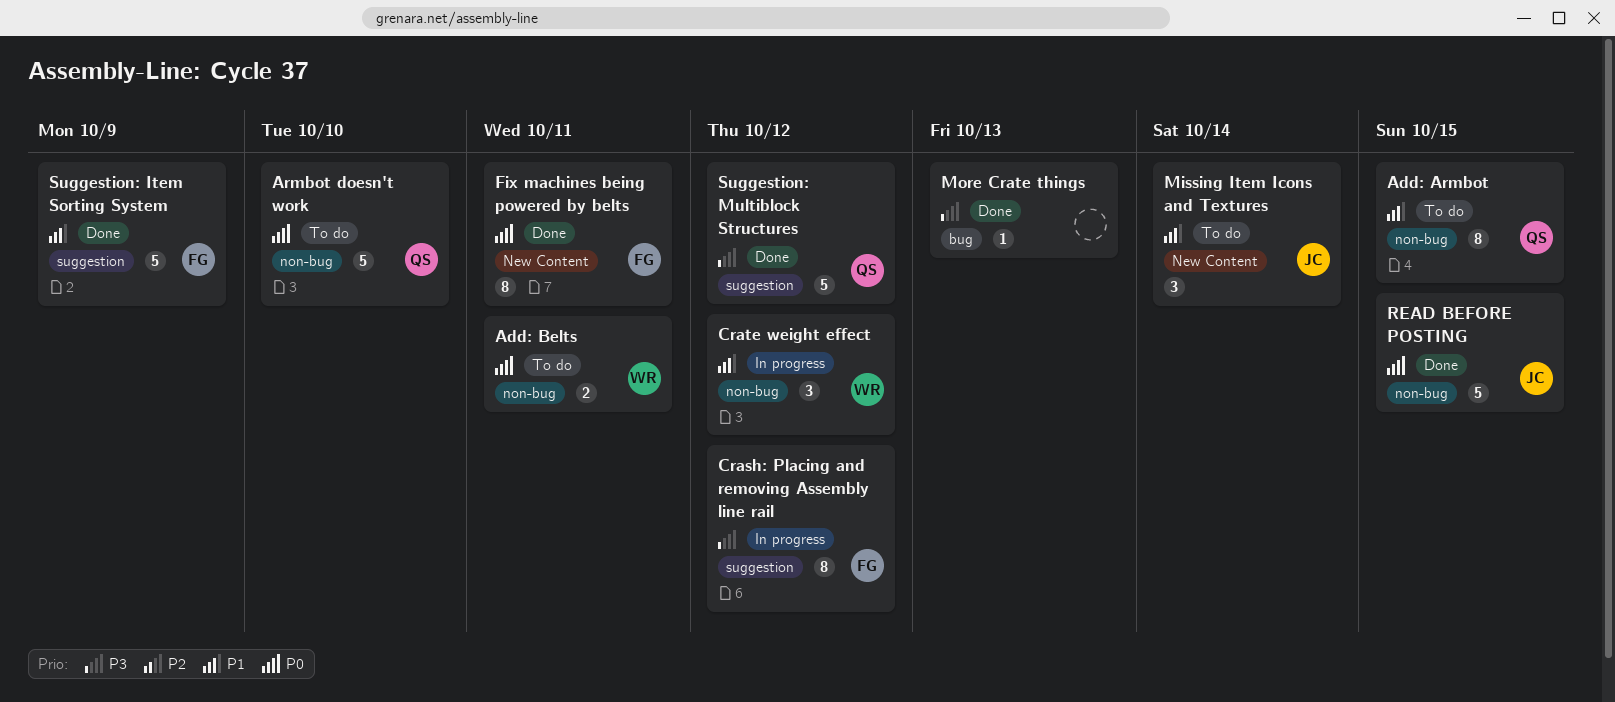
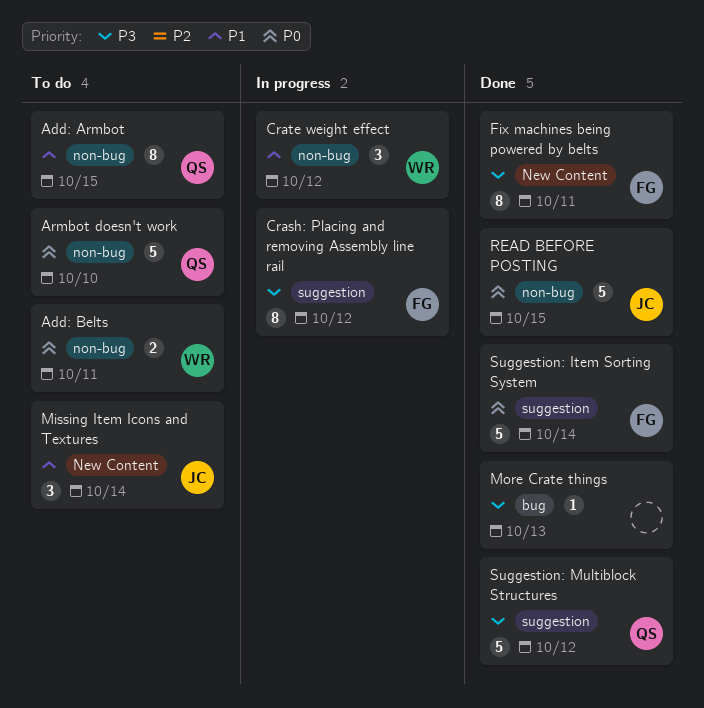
Fix machines being powered by belts, priority: P0 -> P3
Suggestion: Item Sorting System, priority: P1 -> P0
Suggestion: Item Sorting System, due: Oct 9 -> Oct 14

